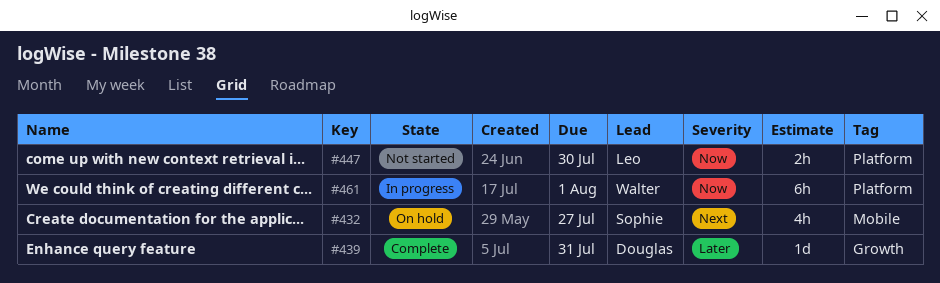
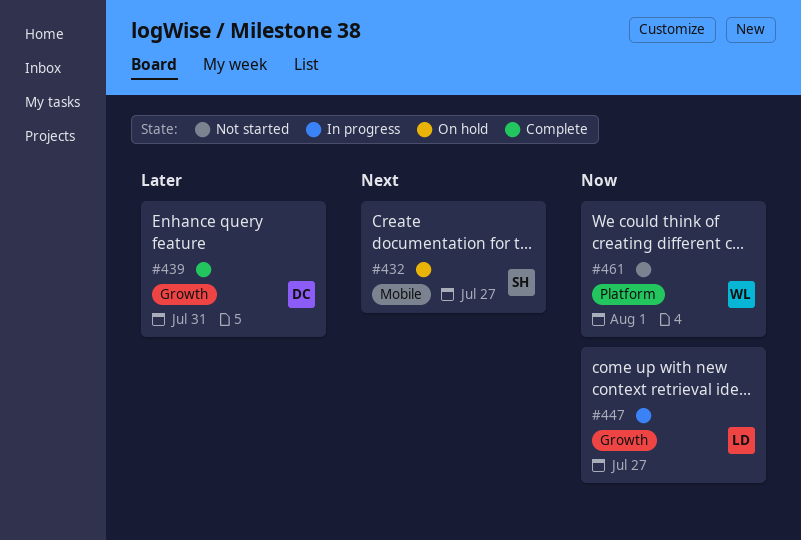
#447, status: Not started -> In progress
#447, label: Platform -> Growth
#447, due: Jul 30 -> Jul 27
#461, status: In progress -> Not started

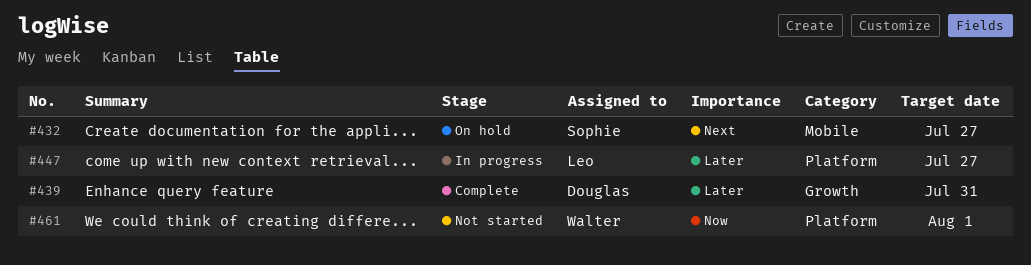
#447, priority: Now -> Later
#447, label: Growth -> Platform

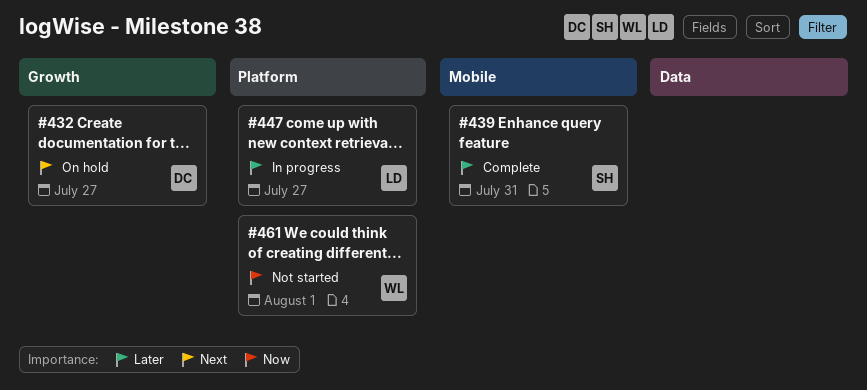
#432, owner: Sophie -> Douglas
#432, label: Mobile -> Growth
#439, owner: Douglas -> Sophie
#439, label: Growth -> Mobile

